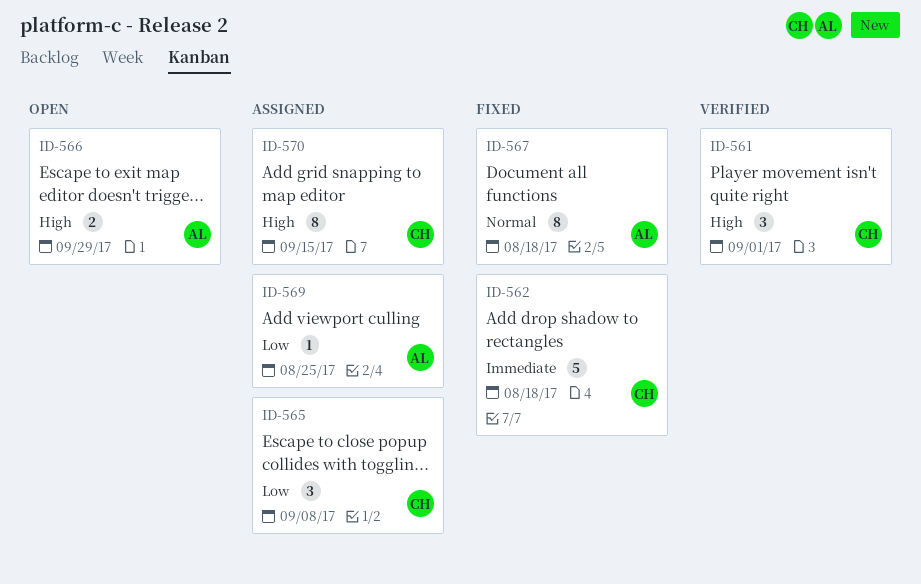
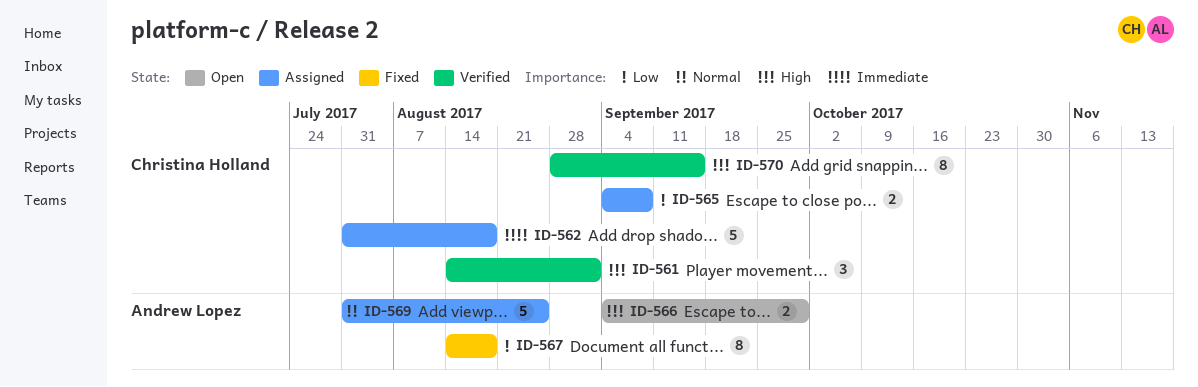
ID-562, status: Fixed -> Assigned
ID-565, estimate: 3 -> 2
ID-567, priority: Normal -> Low
ID-569, priority: Low -> Normal
ID-569, estimate: 1 -> 5
ID-570, status: Assigned -> Verified

